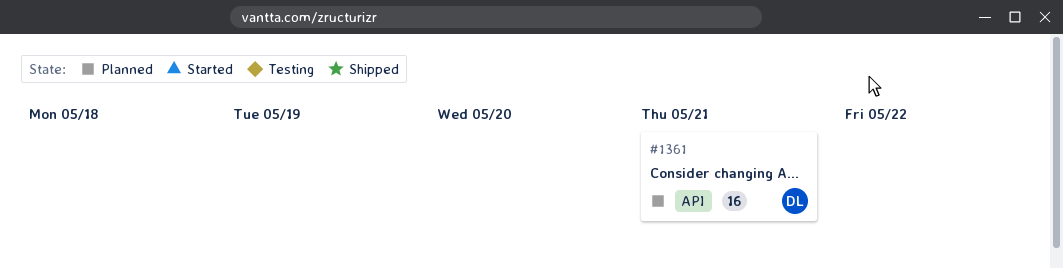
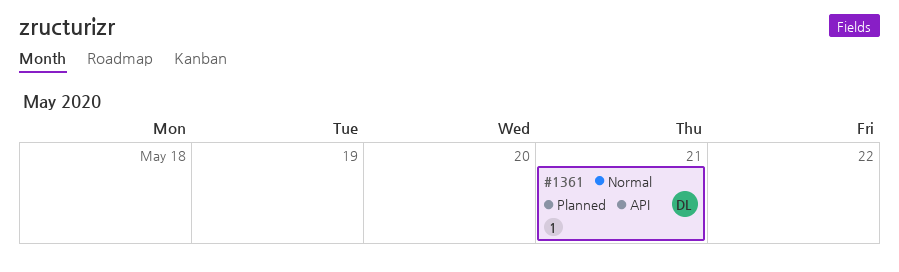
#1361, estimate: 16 -> 1

